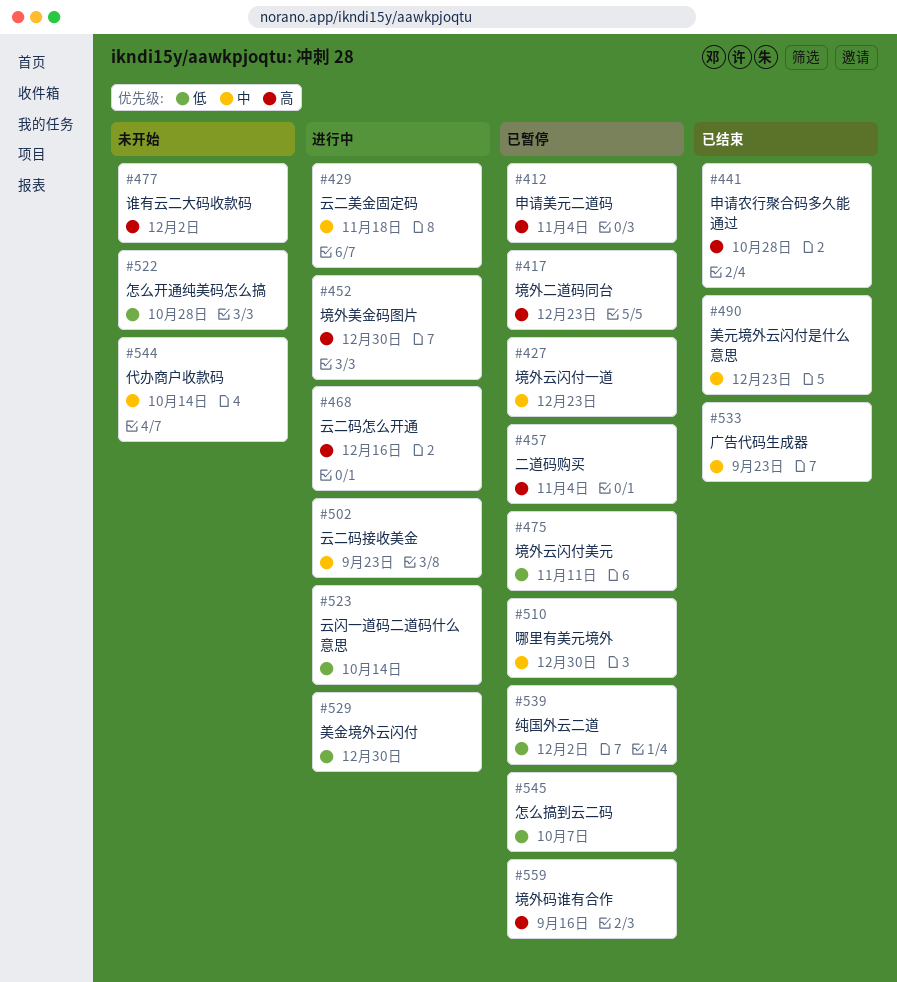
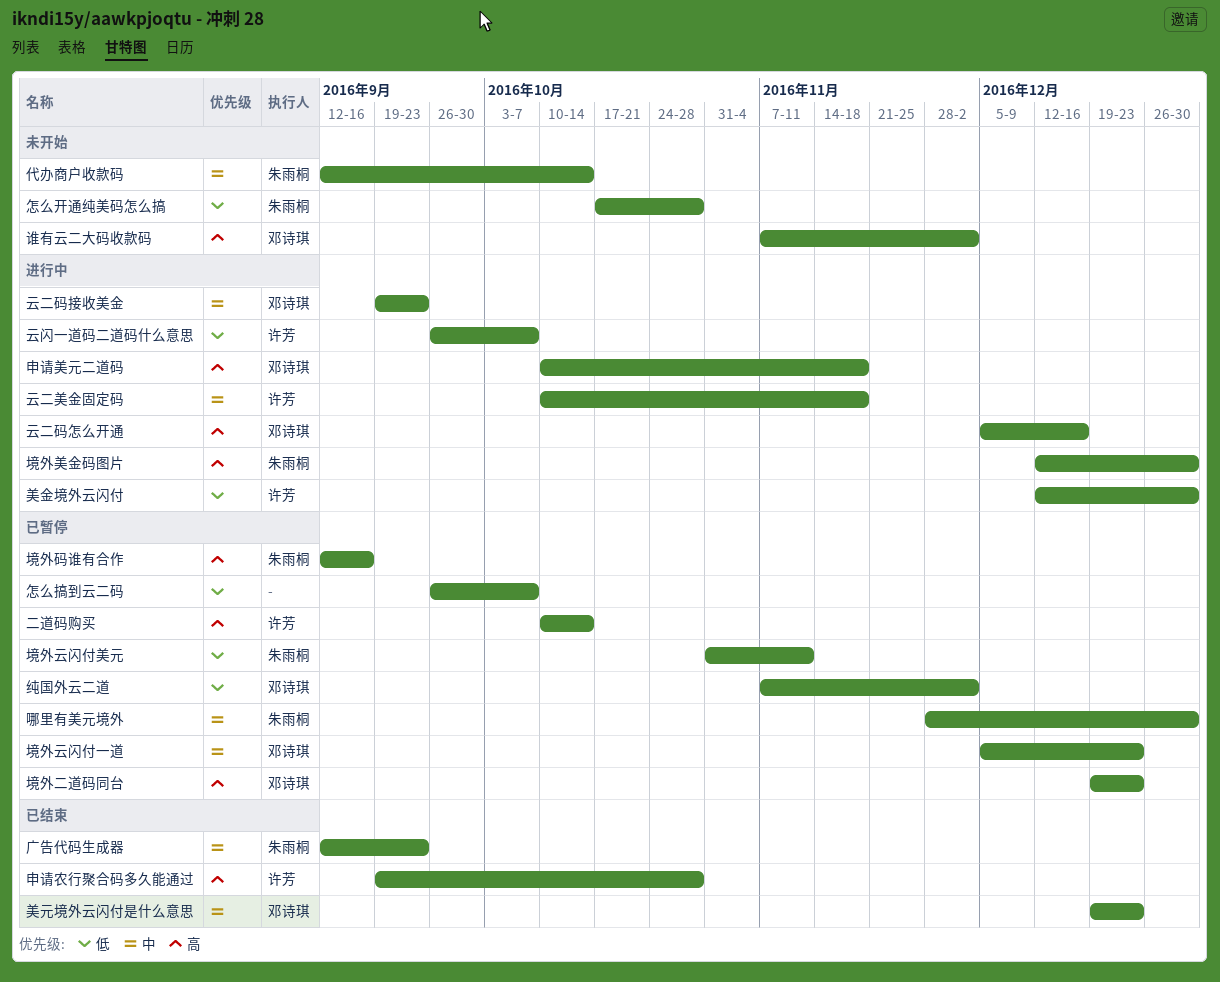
二道码购买, due: Nov 4 -> Oct 14
云闪一道码二道码什么意思, due: Oct 14 -> Oct 7
申请美元二道码, status: 已暂停 -> 进行中
申请美元二道码, due: Nov 4 -> Nov 18

